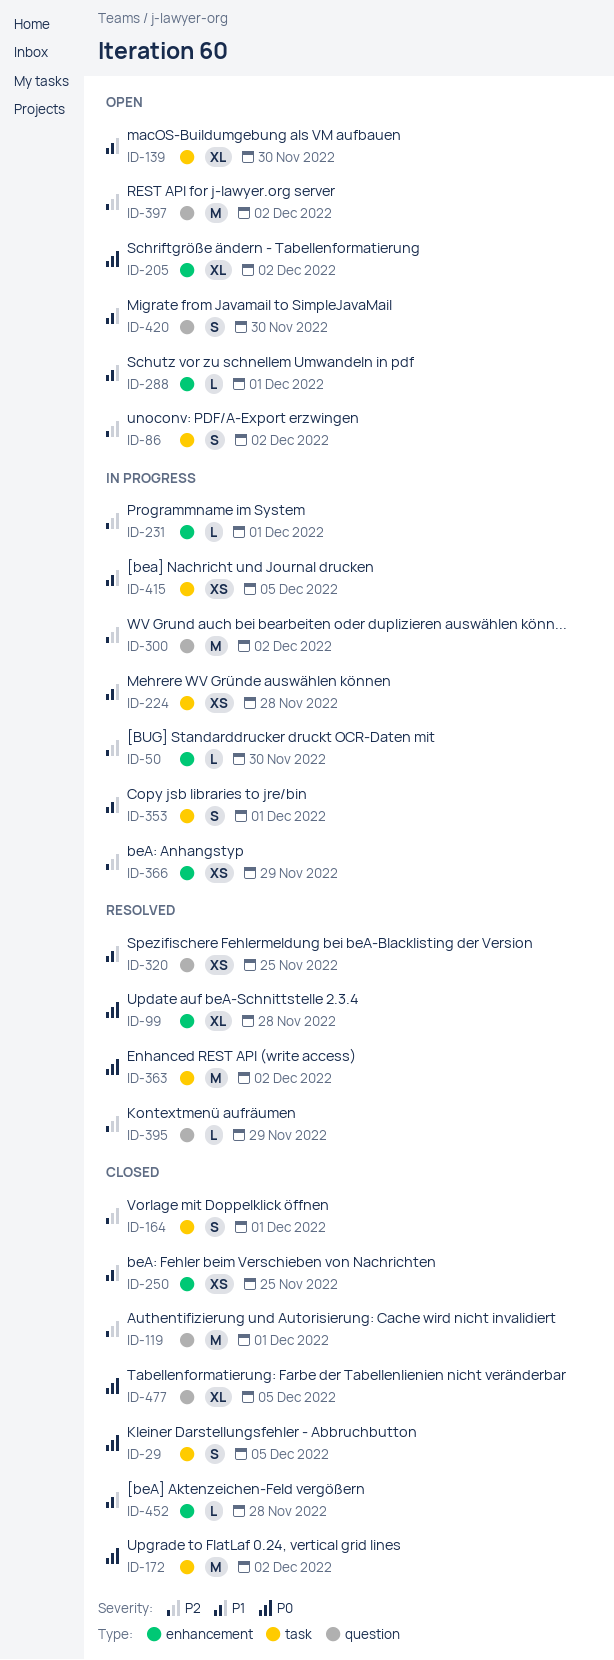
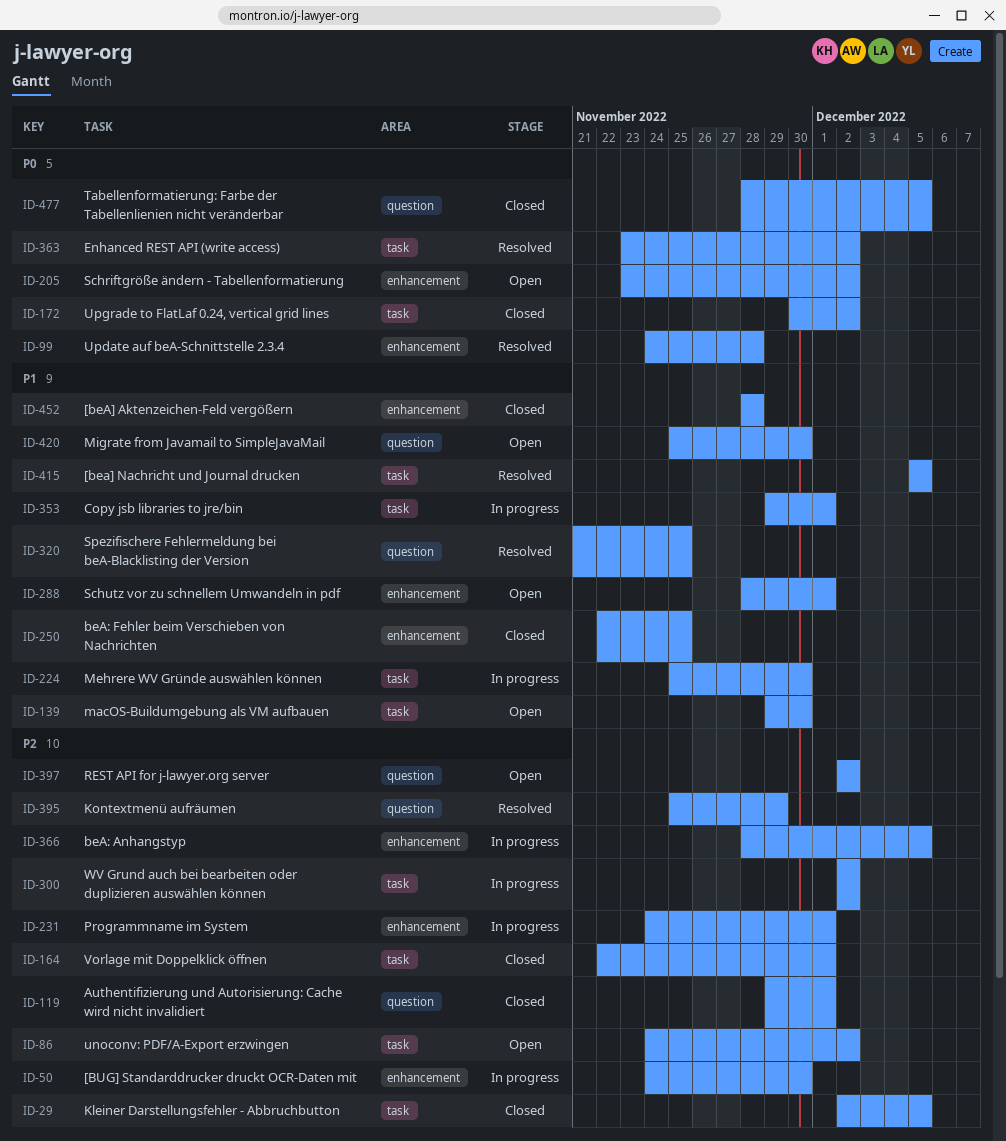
ID-29, priority: P0 -> P2
ID-224, due: Nov 28 -> Nov 30
ID-300, label: question -> task
ID-366, due: Nov 29 -> Dec 5
ID-415, status: In progress -> Resolved

